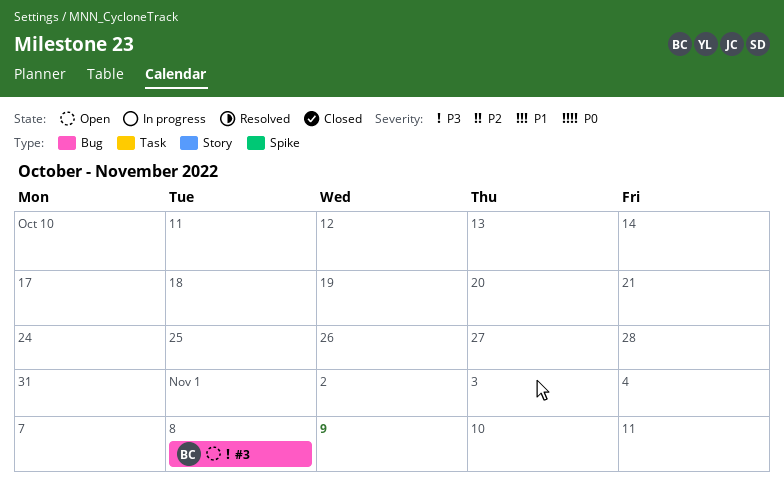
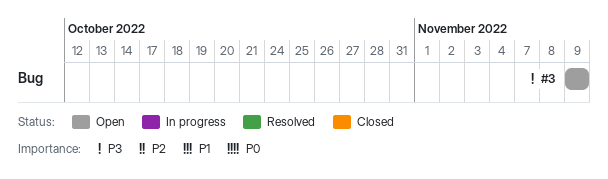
#3, start: Nov 8 -> Nov 9
#3, due: Nov 8 -> Nov 9

